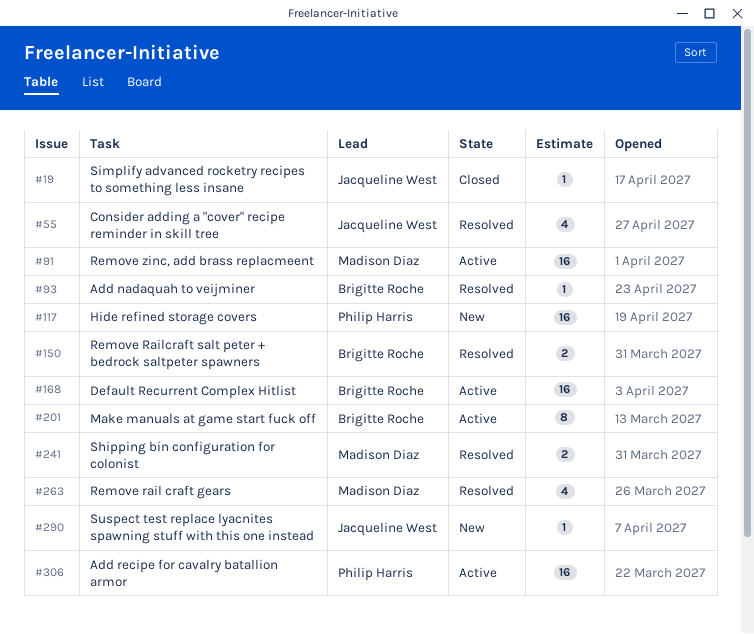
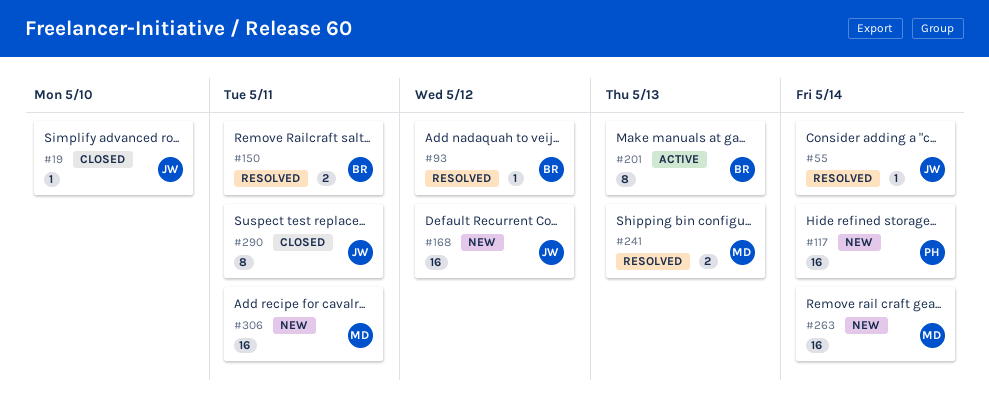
#55, estimate: 4 -> 1
#91: present -> none
#168, status: Active -> New
#168, owner: Brigitte Roche -> Jacqueline West
#263, status: Resolved -> New
#263, estimate: 4 -> 16
#290, status: New -> Closed
#290, estimate: 1 -> 8
#306, status: Active -> New
#306, owner: Philip Harris -> Madison Diaz

